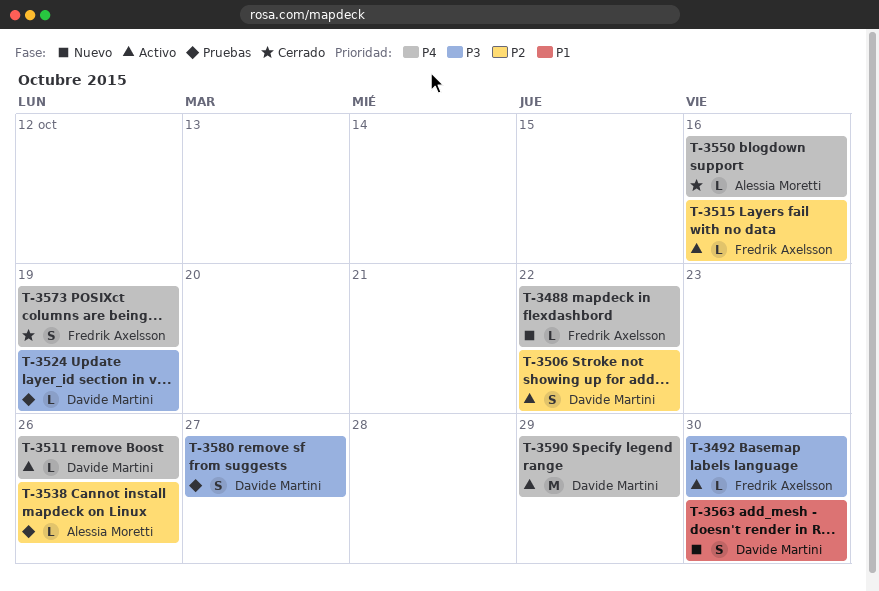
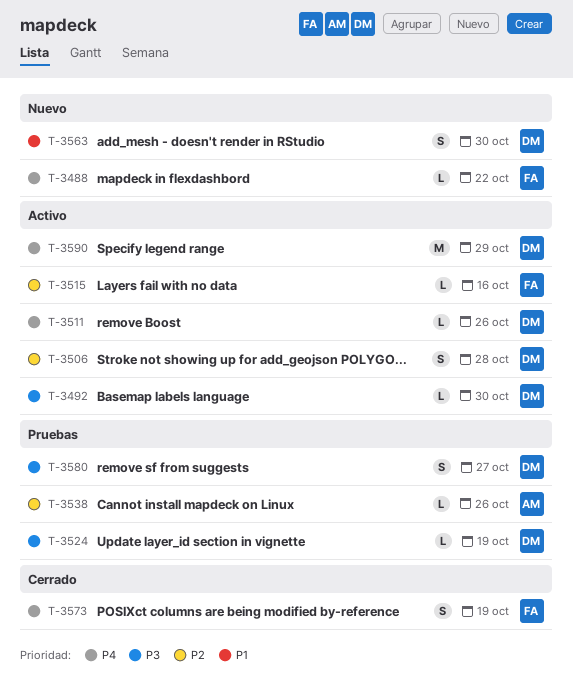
T-3492, owner: Fredrik Axelsson -> Davide Martini
T-3506, due: Oct 22 -> Oct 28
T-3550: present -> none

